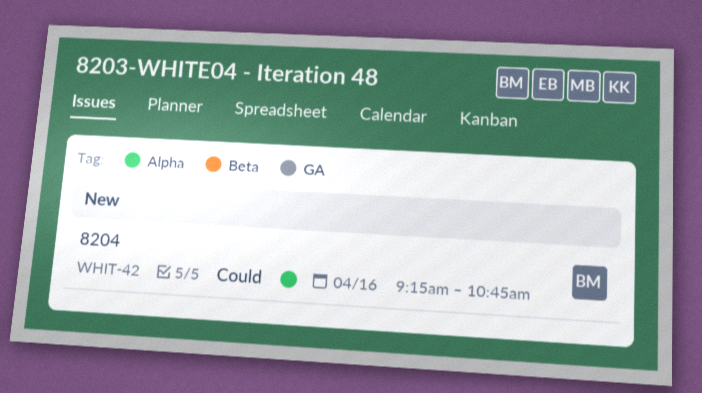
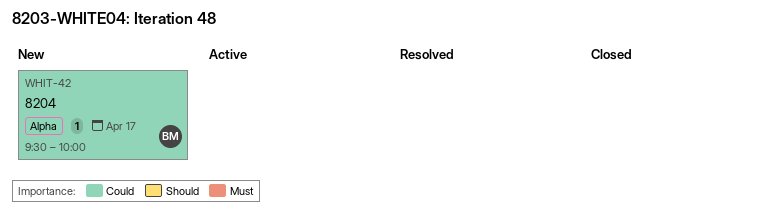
WHIT-42, day: Apr 16 -> Apr 17
WHIT-42, begins: 09:15 -> 09:30
WHIT-42, ends: 10:45 -> 10:00

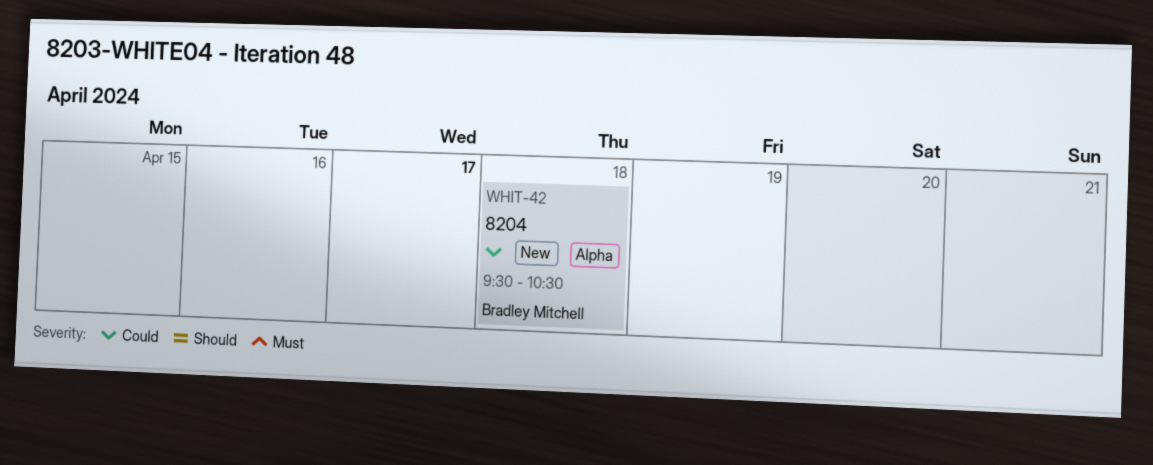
WHIT-42, day: Apr 17 -> Apr 18
WHIT-42, ends: 10:00 -> 10:30

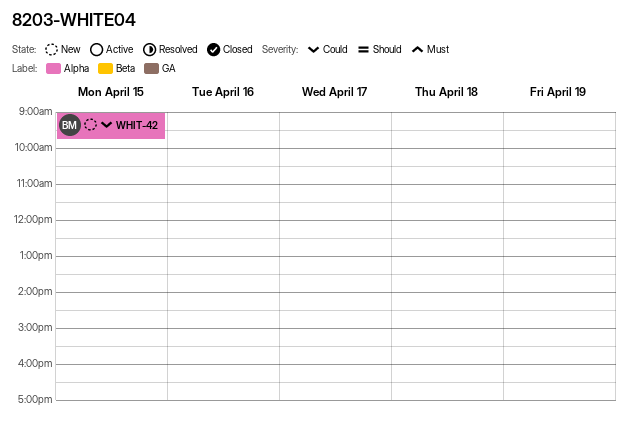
WHIT-42, day: Apr 18 -> Apr 15
WHIT-42, begins: 09:30 -> 09:00
WHIT-42, ends: 10:30 -> 09:45

